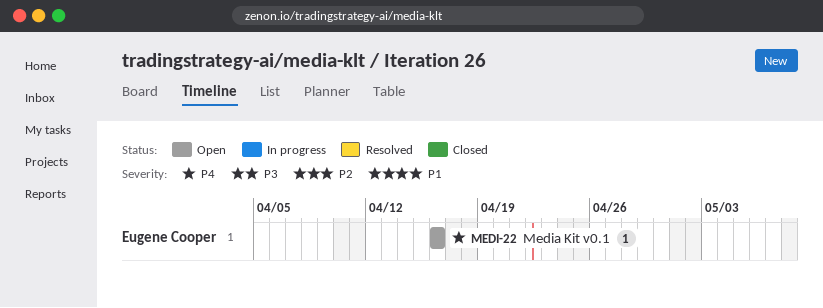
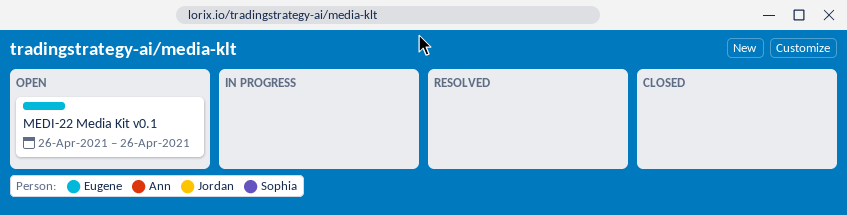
MEDI-22, start: Apr 16 -> Apr 26
MEDI-22, due: Apr 16 -> Apr 26

